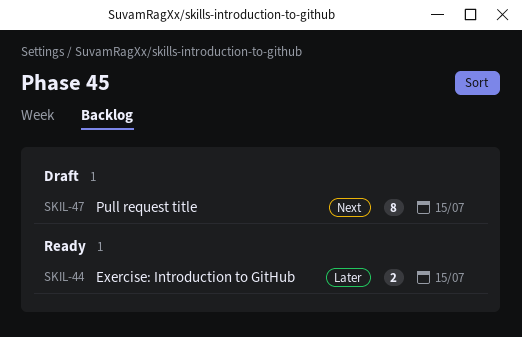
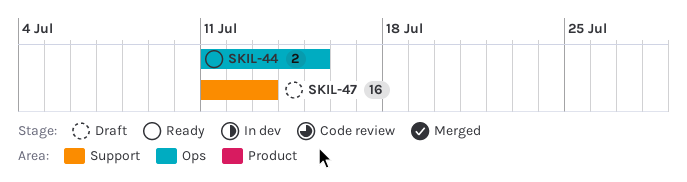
SKIL-47, estimate: 8 -> 16
SKIL-47, due: Jul 15 -> Jul 13

